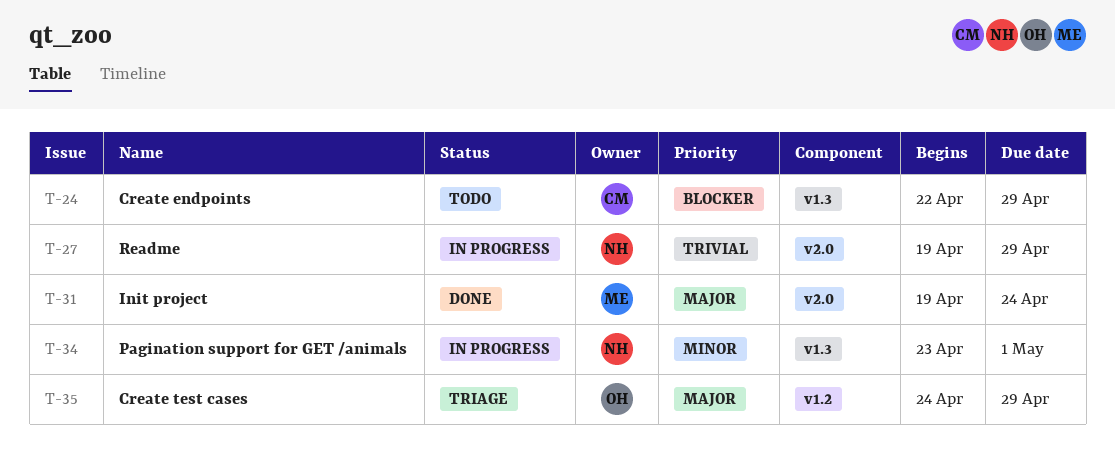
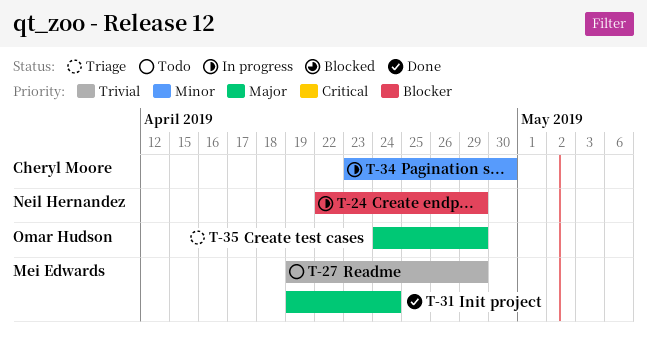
T-24, status: Todo -> In progress
T-24, owner: Cheryl Moore -> Neil Hernandez
T-27, status: In progress -> Todo
T-27, owner: Neil Hernandez -> Mei Edwards
T-34, owner: Neil Hernandez -> Cheryl Moore
T-34, due: May 1 -> Apr 30

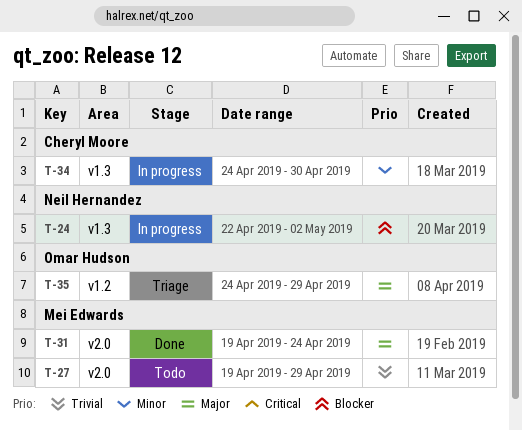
T-24, due: Apr 29 -> May 2
T-34, start: Apr 23 -> Apr 24

